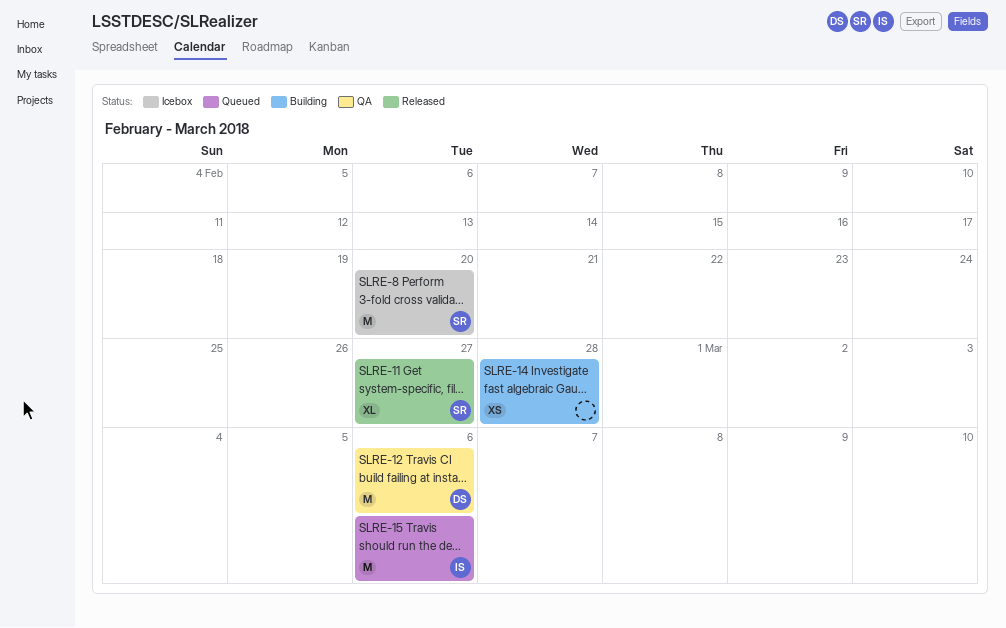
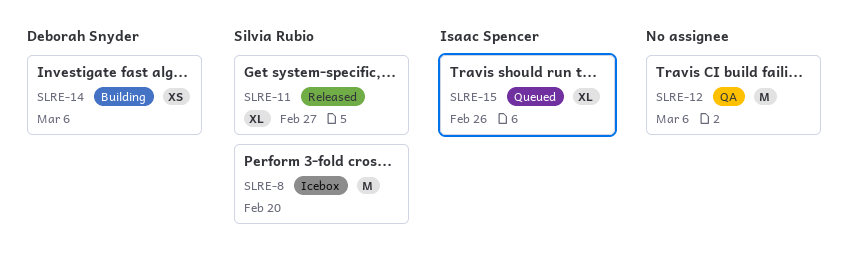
SLRE-12, owner: Deborah Snyder -> none
SLRE-14, owner: none -> Deborah Snyder
SLRE-14, due: Feb 28 -> Mar 6
SLRE-15, estimate: M -> XL
SLRE-15, due: Mar 6 -> Feb 26

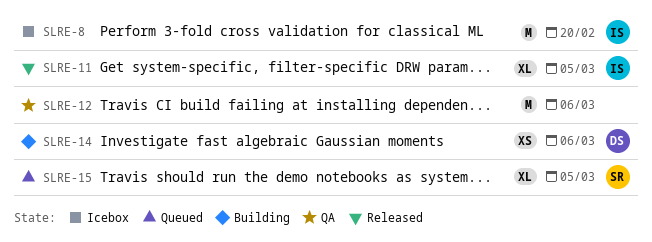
SLRE-8, owner: Silvia Rubio -> Isaac Spencer
SLRE-11, owner: Silvia Rubio -> Isaac Spencer
SLRE-11, due: Feb 27 -> Mar 5
SLRE-15, owner: Isaac Spencer -> Silvia Rubio
SLRE-15, due: Feb 26 -> Mar 5

